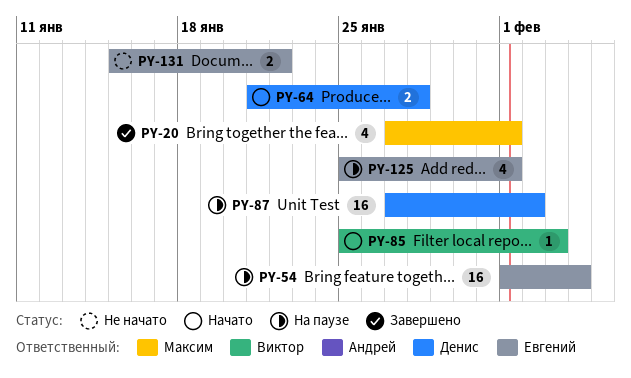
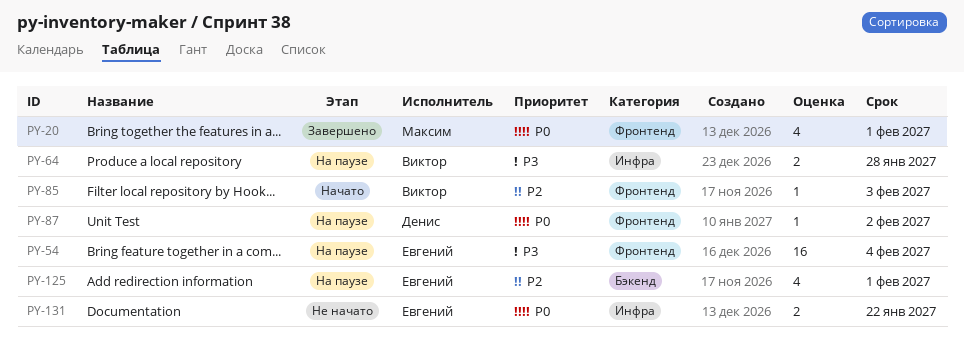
PY-64, status: Начато -> На паузе
PY-64, owner: Денис -> Виктор
PY-87, estimate: 16 -> 1

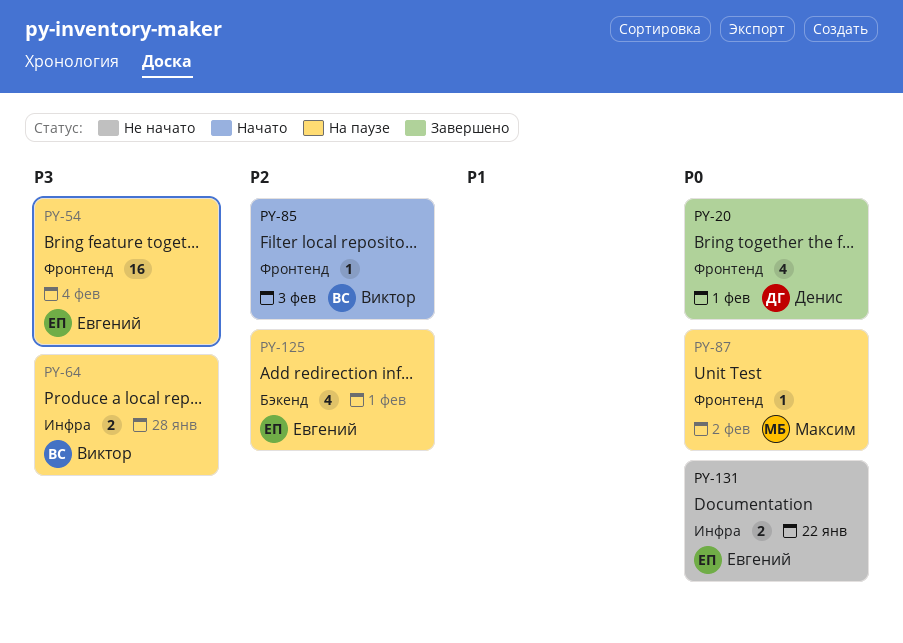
PY-20, owner: Максим -> Денис
PY-87, owner: Денис -> Максим

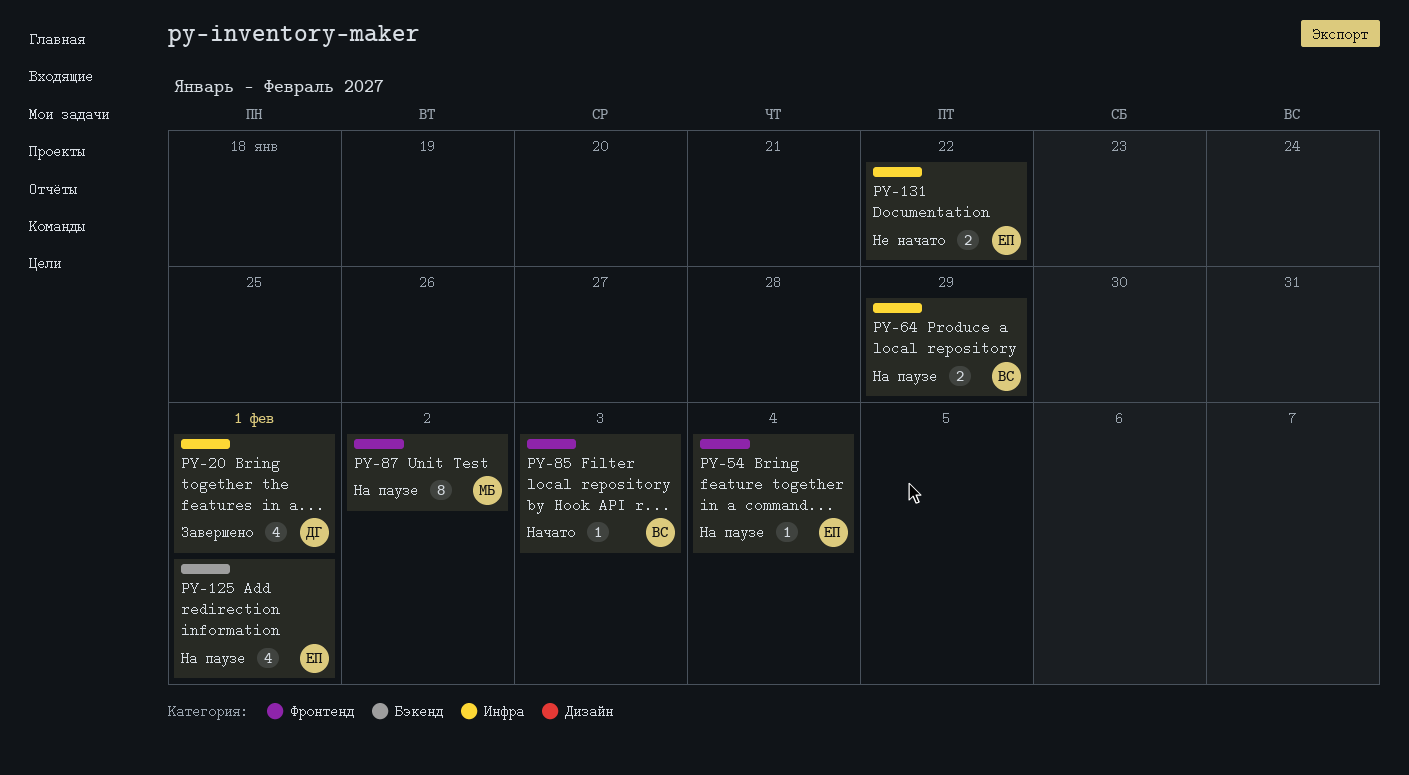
PY-20, label: Фронтенд -> Инфра
PY-54, estimate: 16 -> 1
PY-64, due: Jan 28 -> Jan 29
PY-87, estimate: 1 -> 8

